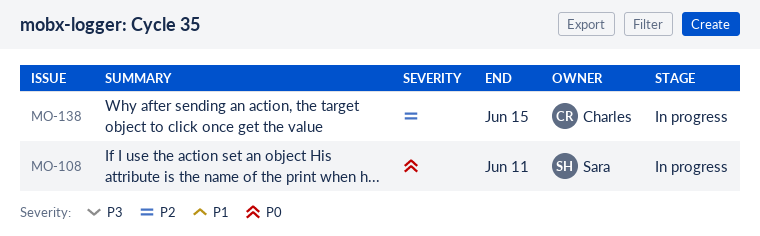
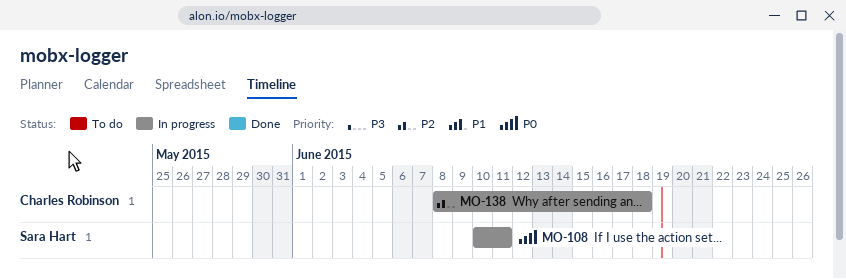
MO-138, due: Jun 15 -> Jun 18

